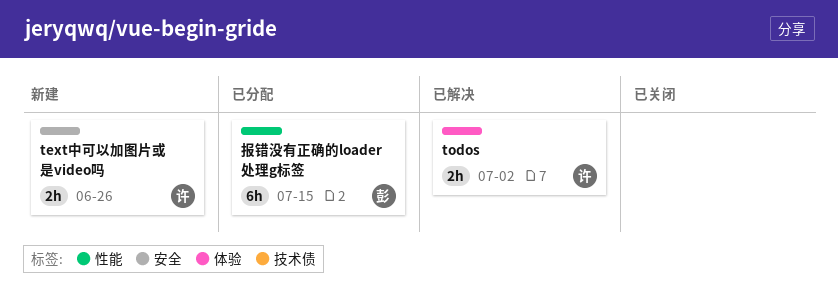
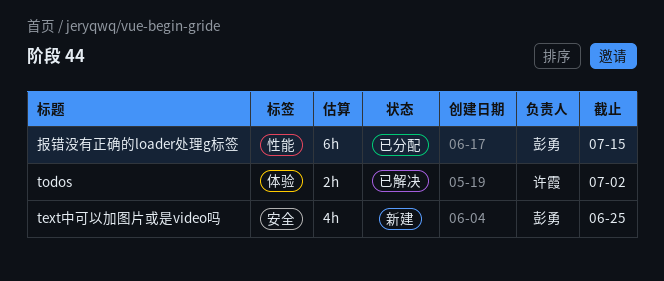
text中可以加图片或是video吗, owner: 许霞 -> 彭勇
text中可以加图片或是video吗, estimate: 2h -> 4h
text中可以加图片或是video吗, due: Jun 26 -> Jun 25

